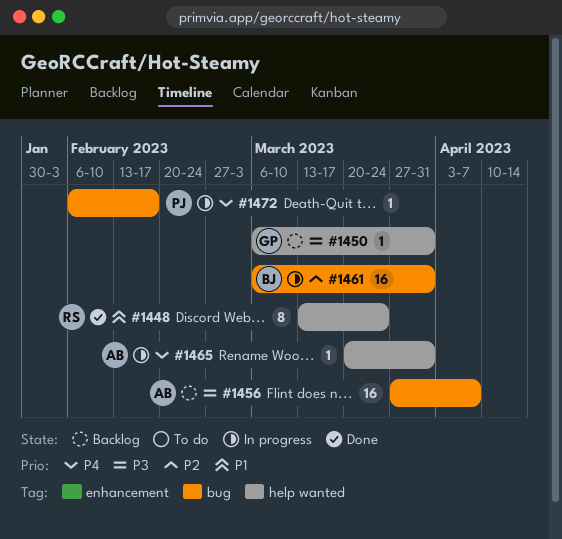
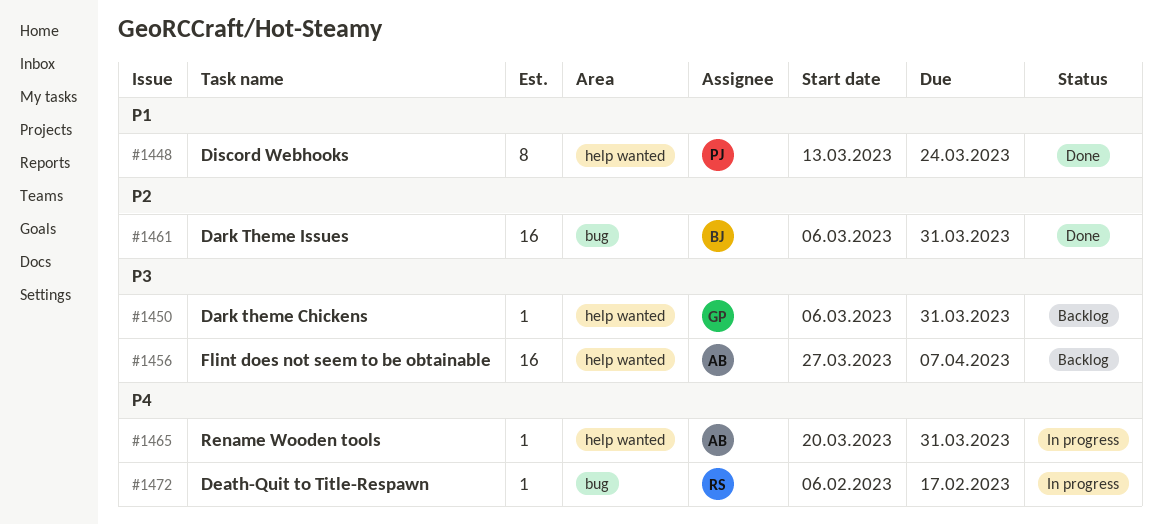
#1448, owner: RS -> PJ
#1456, label: bug -> help wanted
#1461, status: In progress -> Done
#1472, owner: PJ -> RS

